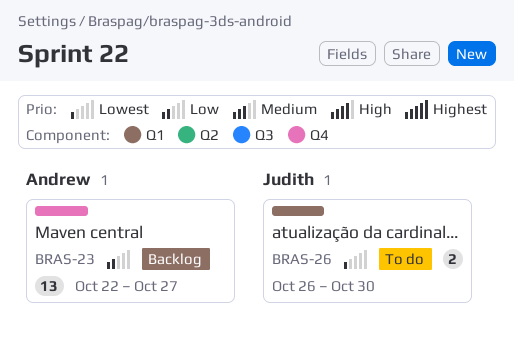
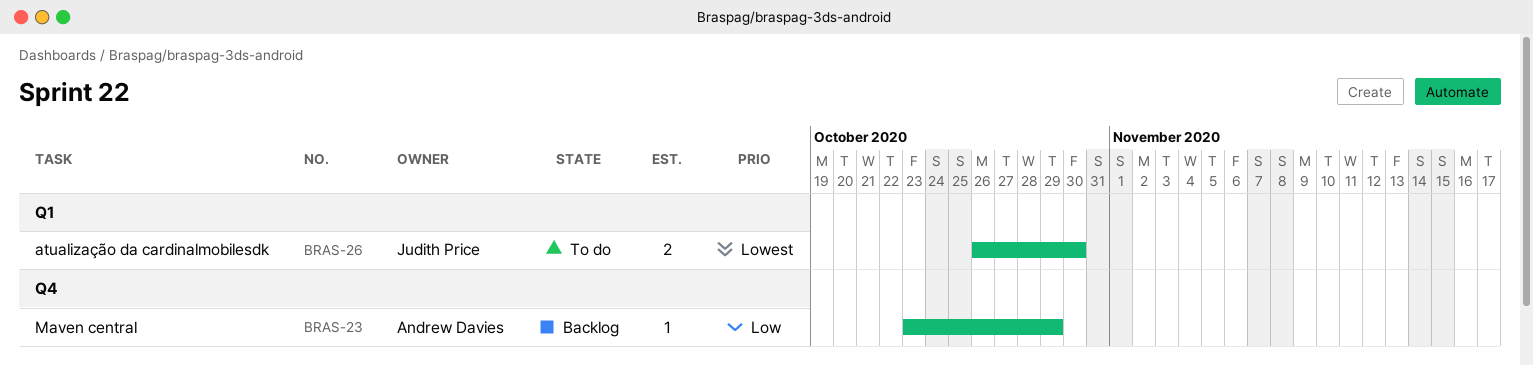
BRAS-23, estimate: 13 -> 1
BRAS-23, start: Oct 22 -> Oct 23
BRAS-23, due: Oct 27 -> Oct 29

